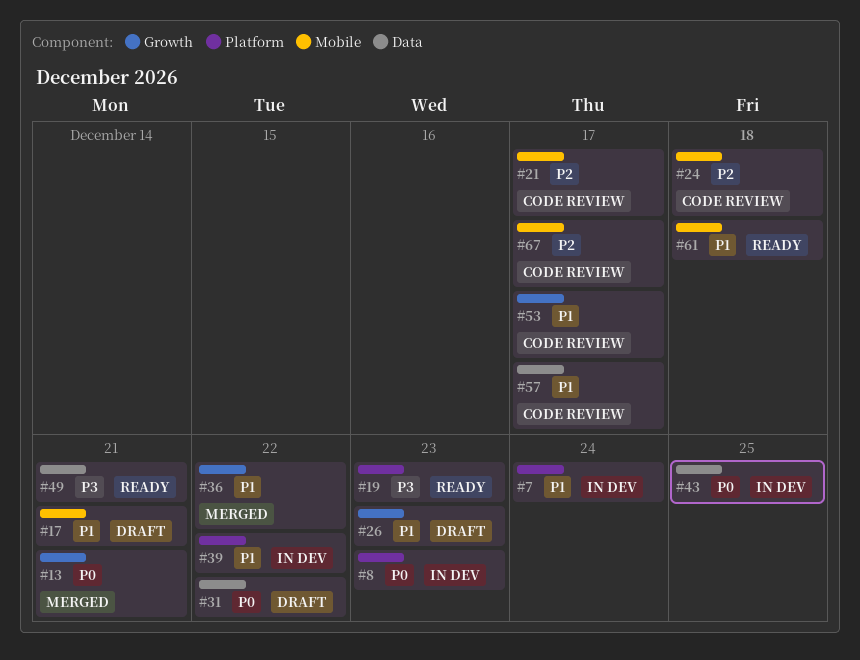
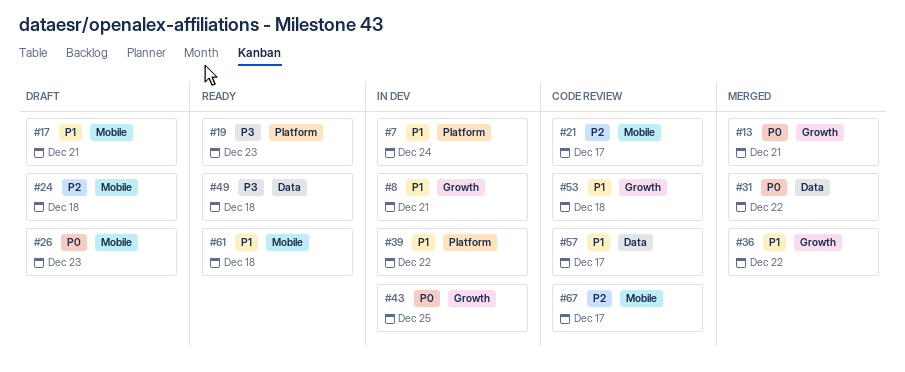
#8, priority: P0 -> P1
#8, label: Platform -> Growth
#8, due: Dec 23 -> Dec 21
#24, status: Code review -> Draft
#26, priority: P1 -> P0
#26, label: Growth -> Mobile
#31, status: Draft -> Merged
#43, label: Data -> Growth
#49, due: Dec 21 -> Dec 18
#53, due: Dec 17 -> Dec 18

